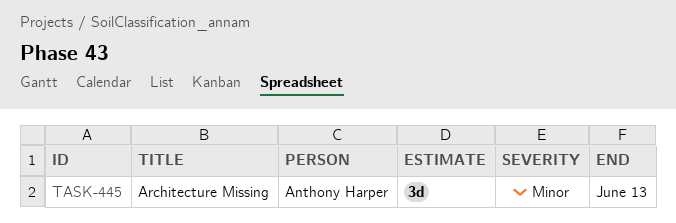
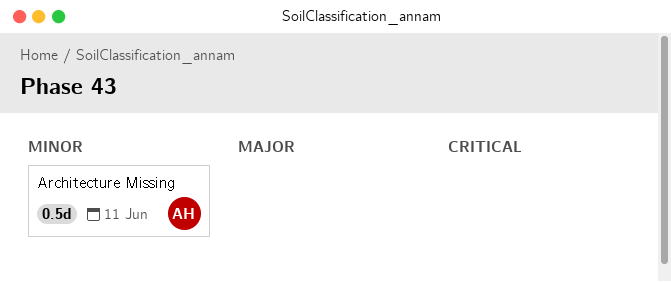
Architecture Missing, estimate: 3d -> 0.5d
Architecture Missing, due: Jun 13 -> Jun 11

